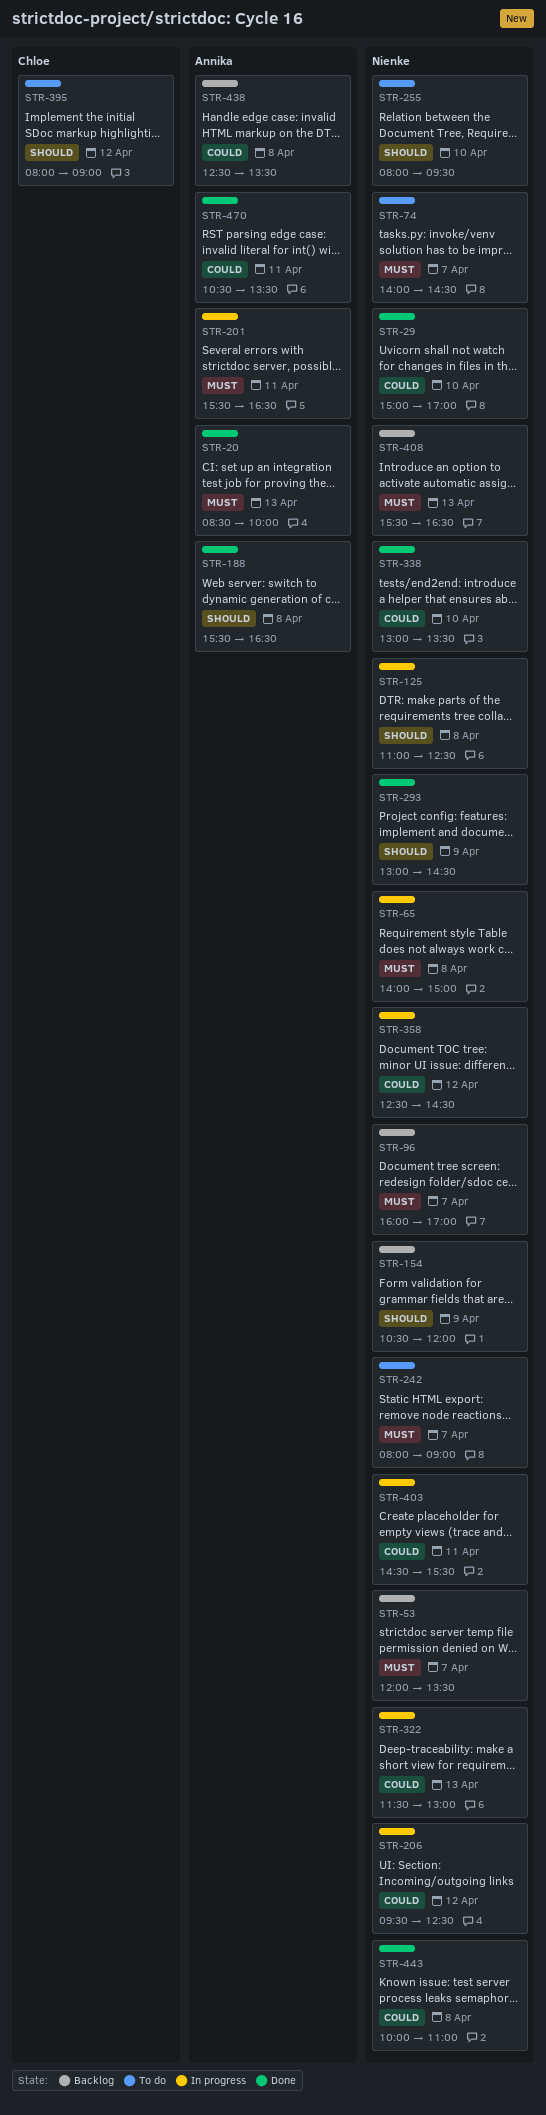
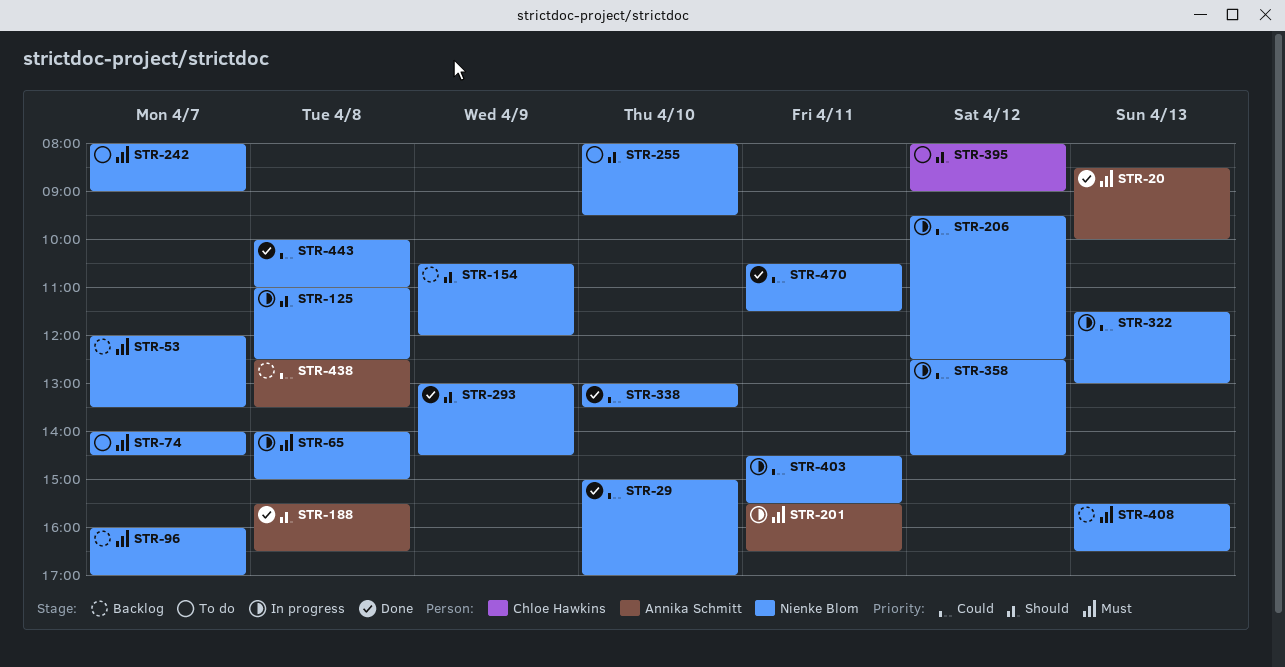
STR-470, owner: Annika Schmitt -> Nienke Blom
STR-470, ends: 13:30 -> 11:30

